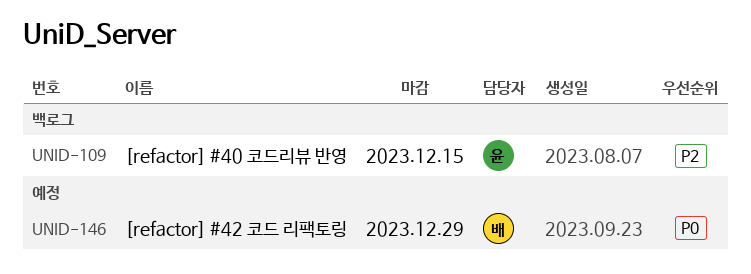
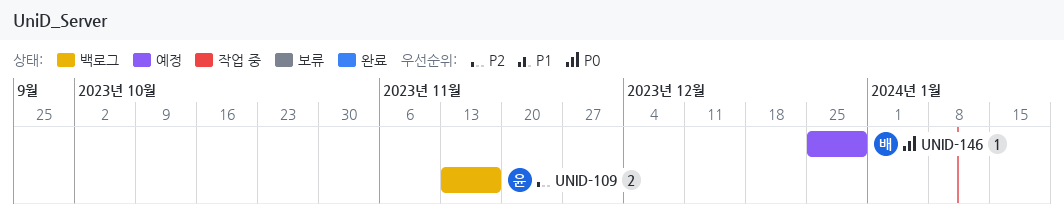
UNID-109, due: Dec 15 -> Nov 17

